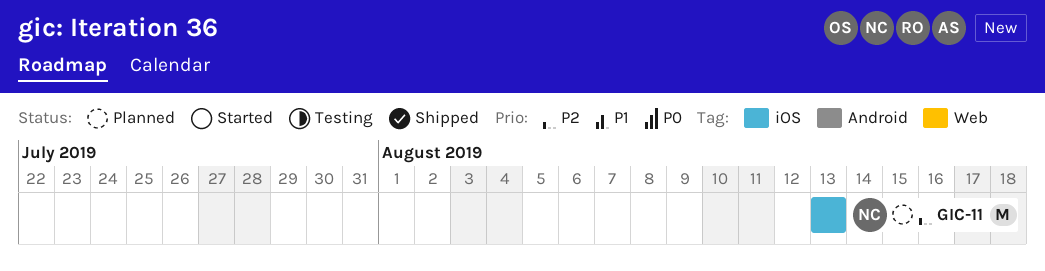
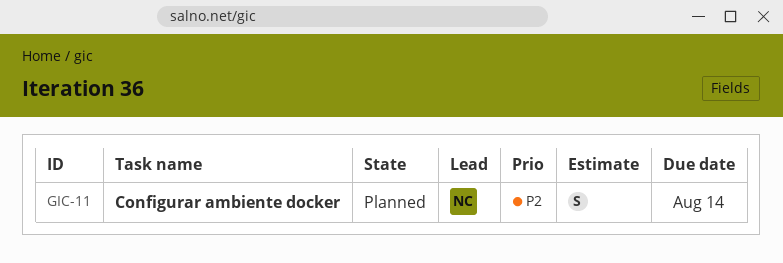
GIC-11, estimate: M -> S
GIC-11, due: Aug 13 -> Aug 14

